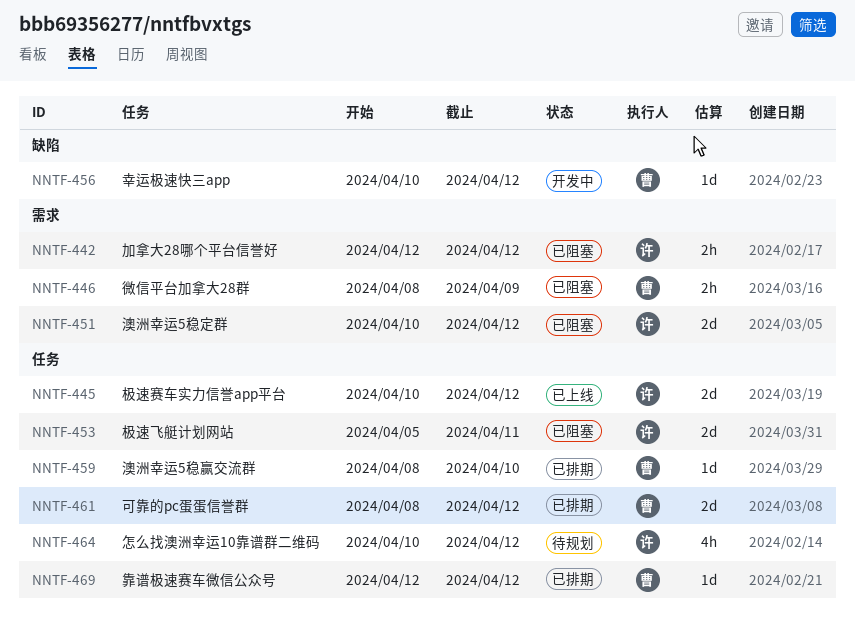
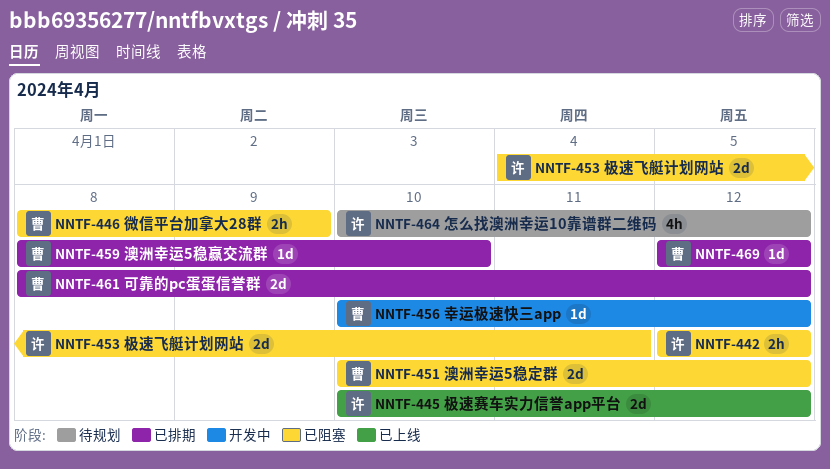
NNTF-451, owner: 许 -> 曹
NNTF-453, start: Apr 5 -> Apr 4

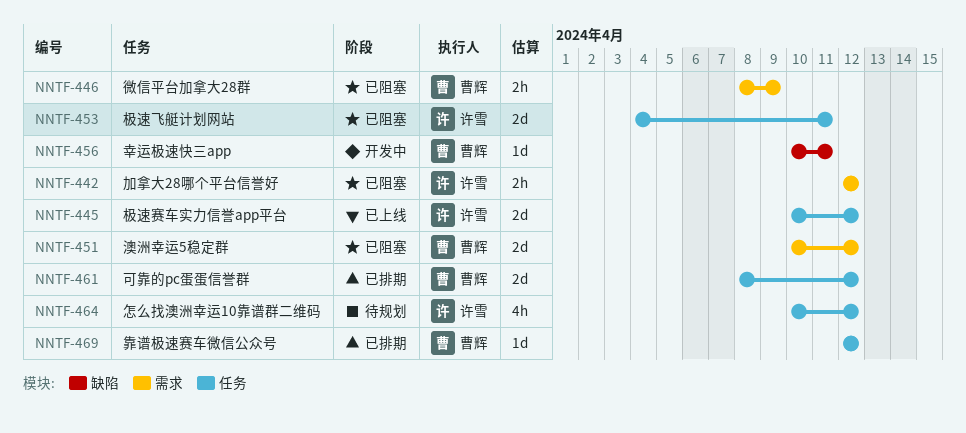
NNTF-456, due: Apr 12 -> Apr 11
NNTF-459: present -> none

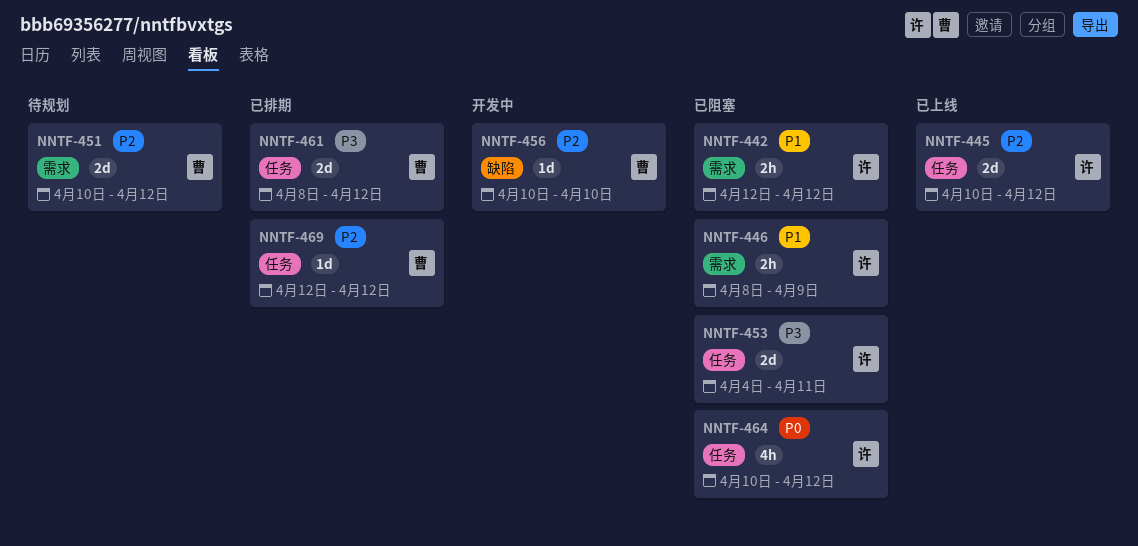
NNTF-446, owner: 曹辉 -> 许雪
NNTF-451, status: 已阻塞 -> 待规划
NNTF-456, due: Apr 11 -> Apr 10
NNTF-464, status: 待规划 -> 已阻塞

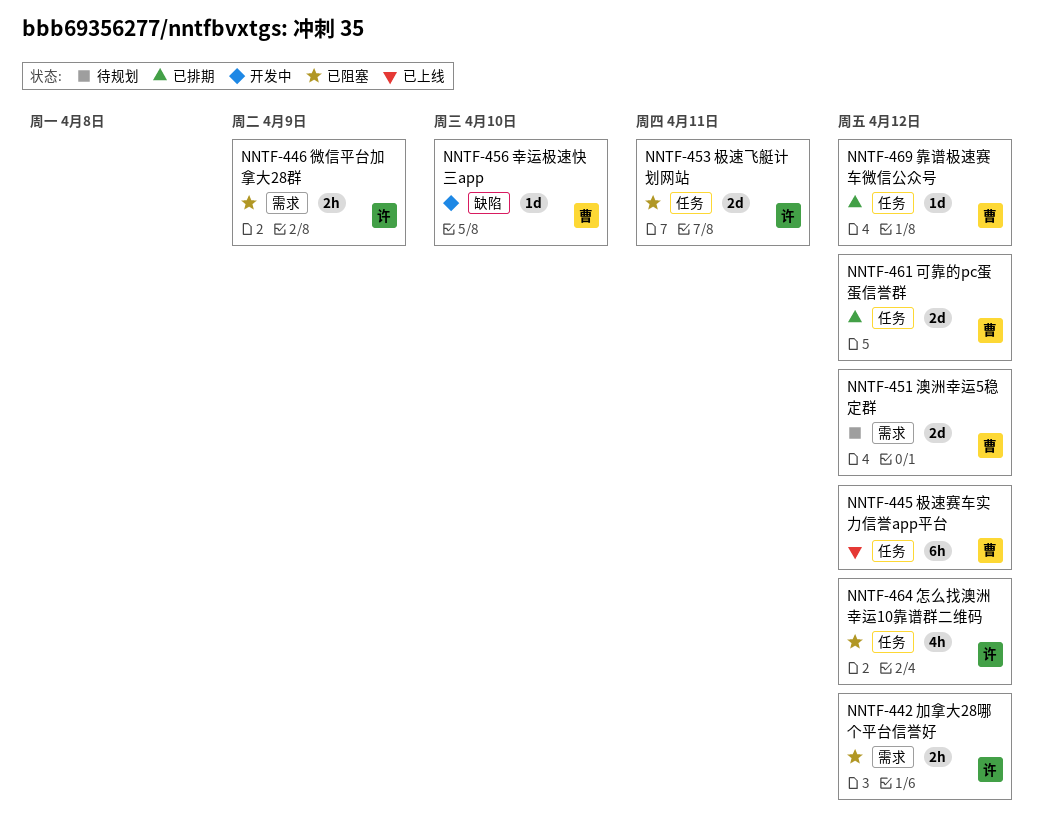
NNTF-445, owner: 许 -> 曹
NNTF-445, estimate: 2d -> 6h

